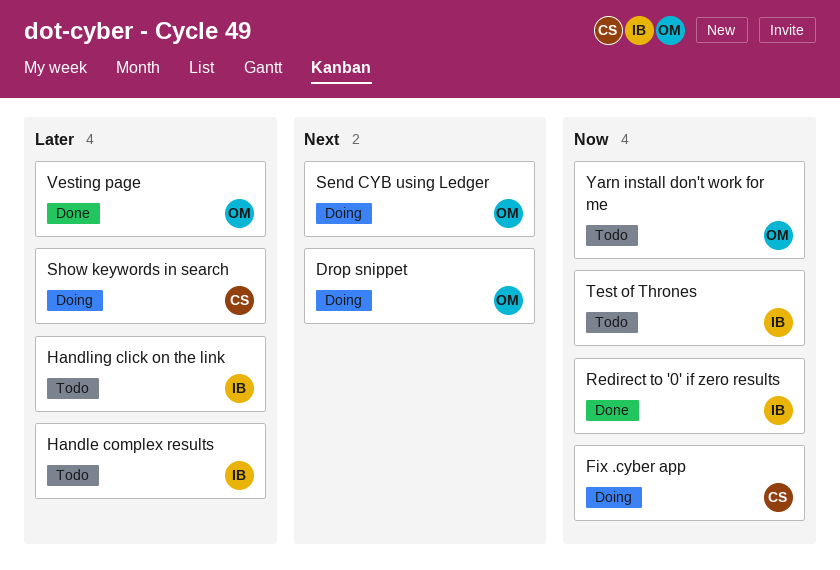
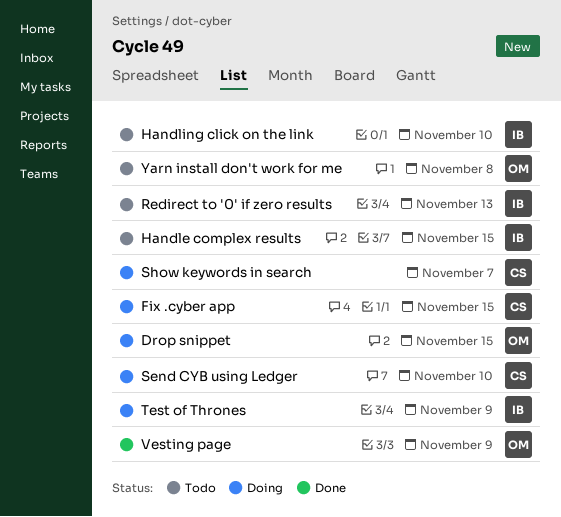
Redirect to '0' if zero results, status: Done -> Todo
Send CYB using Ledger, owner: OM -> CS
Test of Thrones, status: Todo -> Doing

